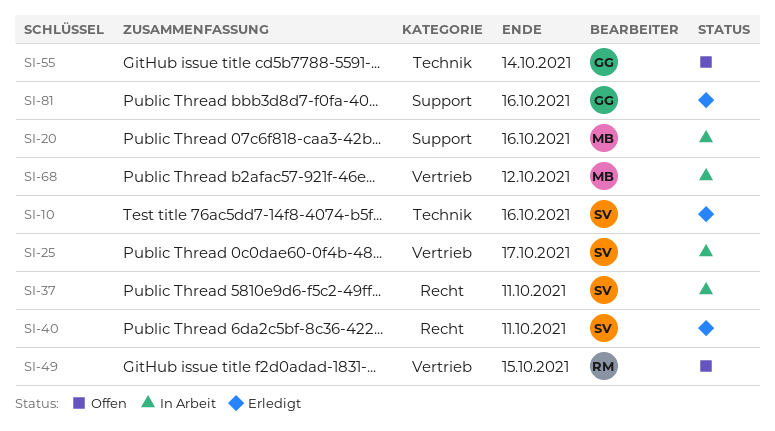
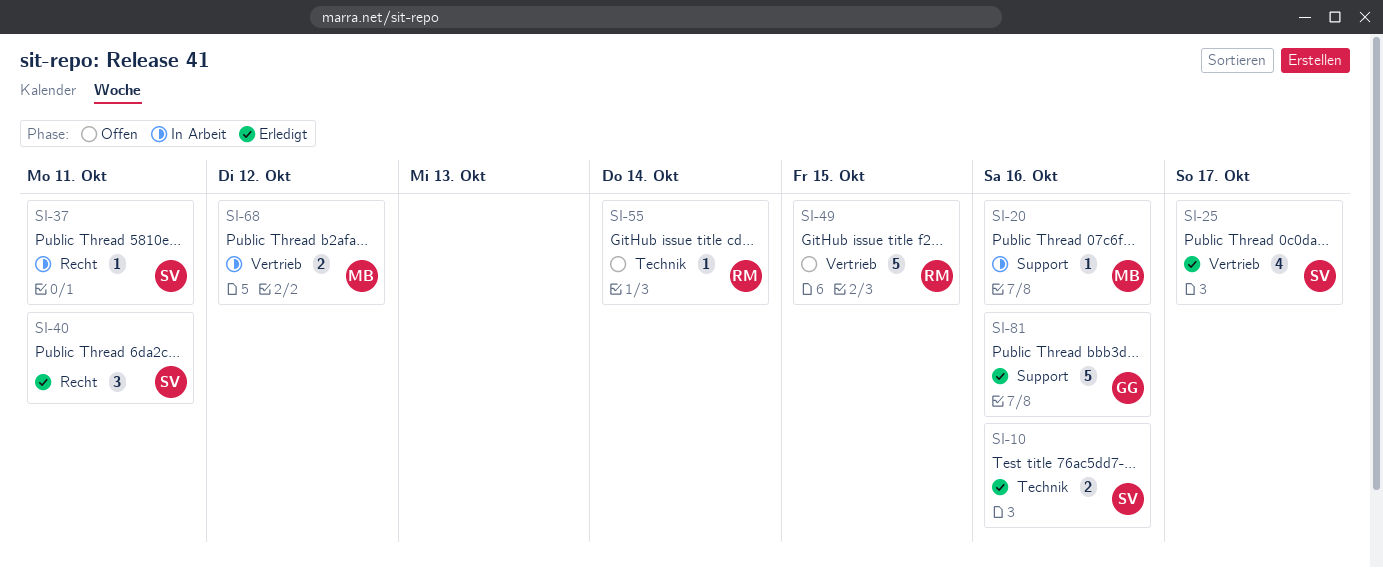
SI-25, status: In Arbeit -> Erledigt
SI-55, owner: GG -> RM

